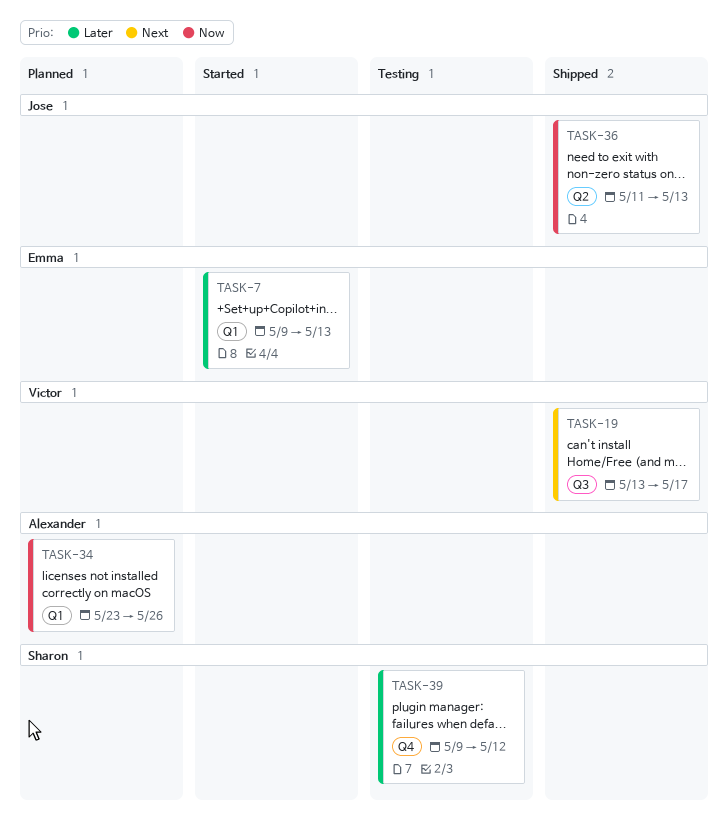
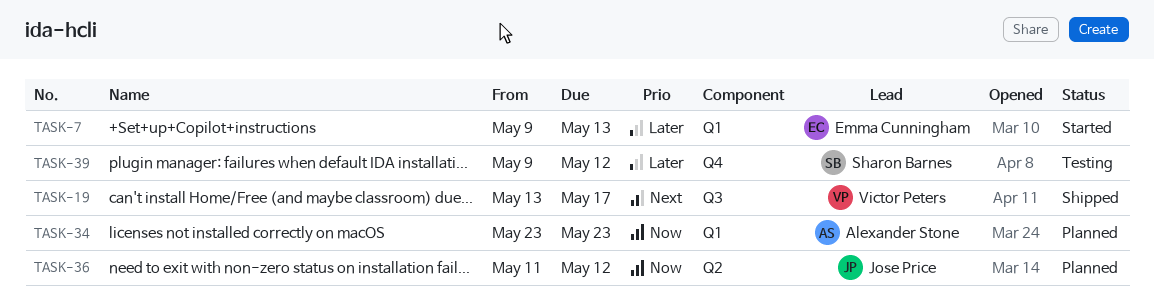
TASK-34, due: May 26 -> May 23
TASK-36, status: Shipped -> Planned
TASK-36, due: May 13 -> May 12

